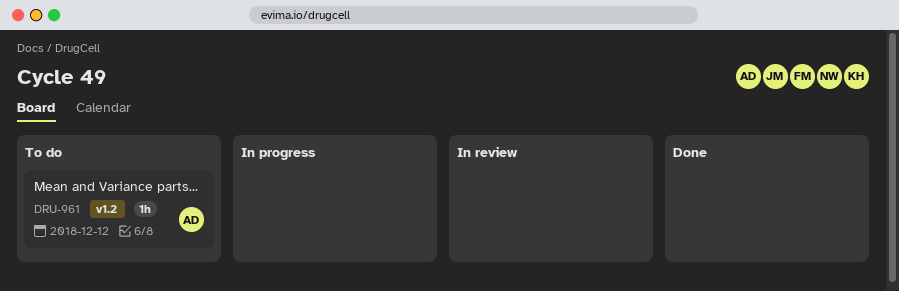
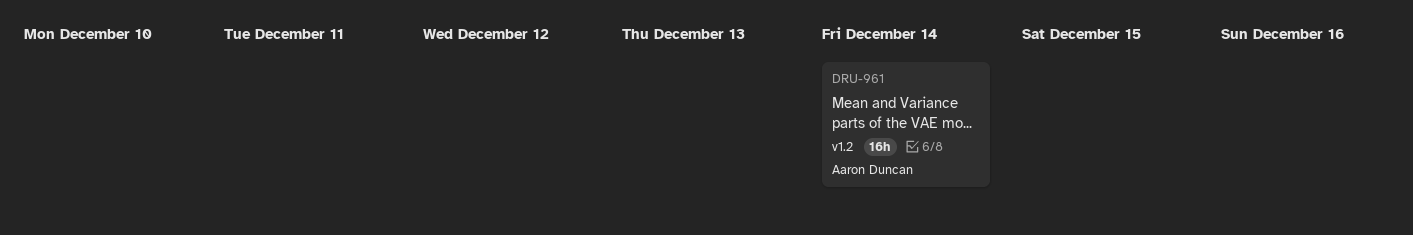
DRU-961, estimate: 1h -> 16h
DRU-961, due: Dec 12 -> Dec 14

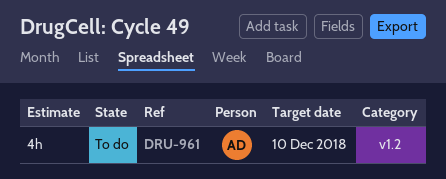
DRU-961, estimate: 16h -> 4h
DRU-961, due: Dec 14 -> Dec 10

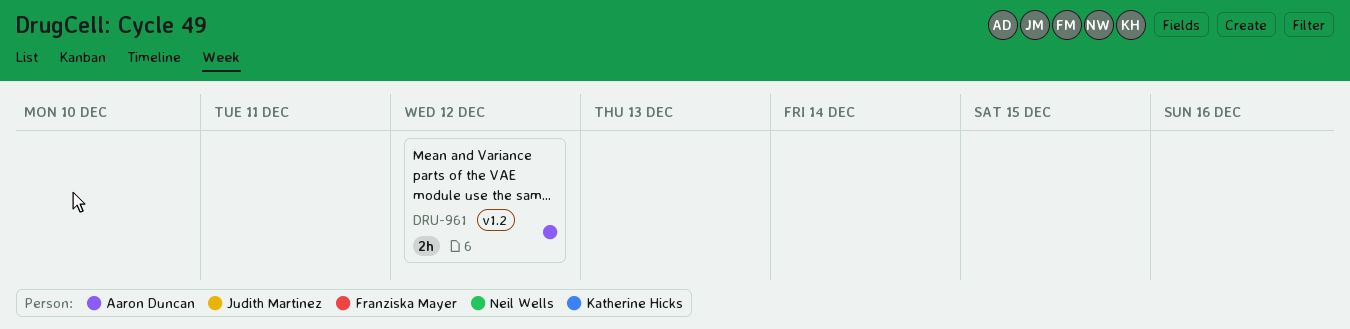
DRU-961, estimate: 4h -> 2h
DRU-961, due: Dec 10 -> Dec 12

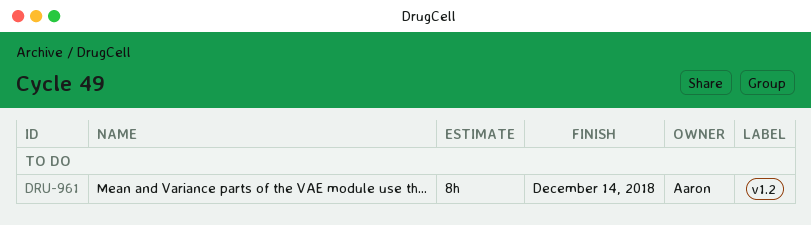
DRU-961, estimate: 2h -> 8h
DRU-961, due: Dec 12 -> Dec 14

